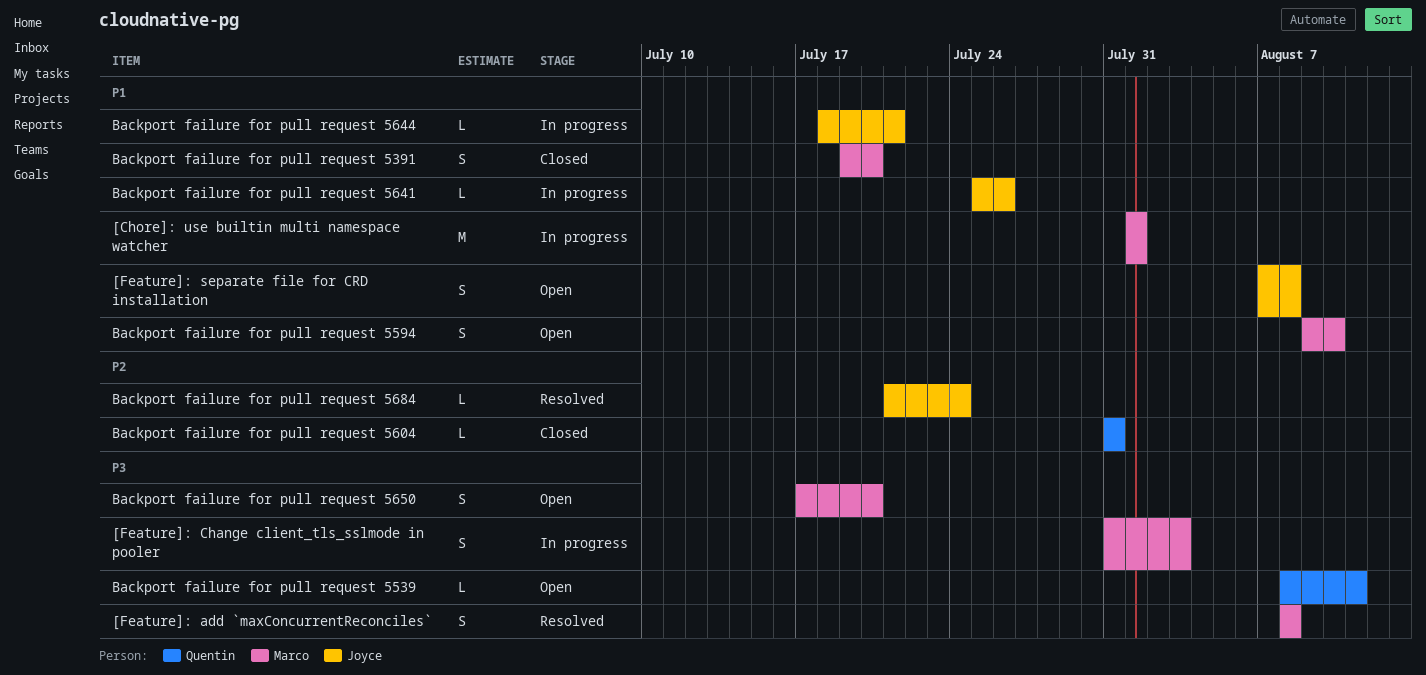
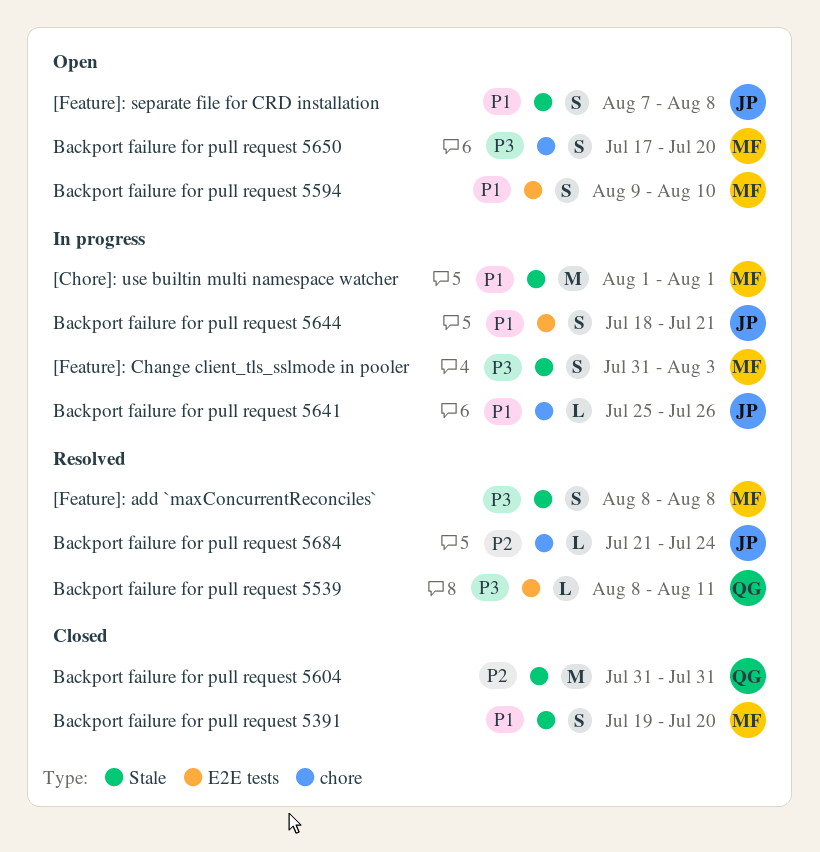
Backport failure for pull request 5539, status: Open -> Resolved
Backport failure for pull request 5604, estimate: L -> M
Backport failure for pull request 5644, estimate: L -> S

